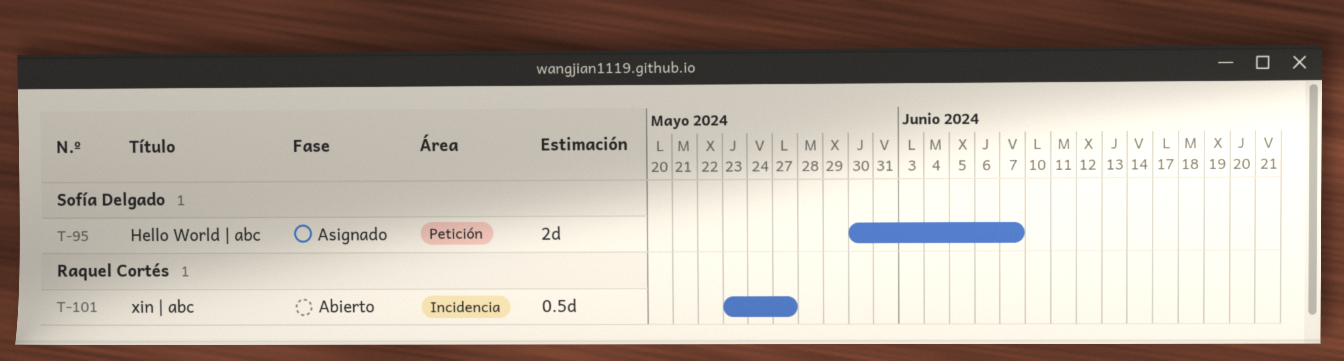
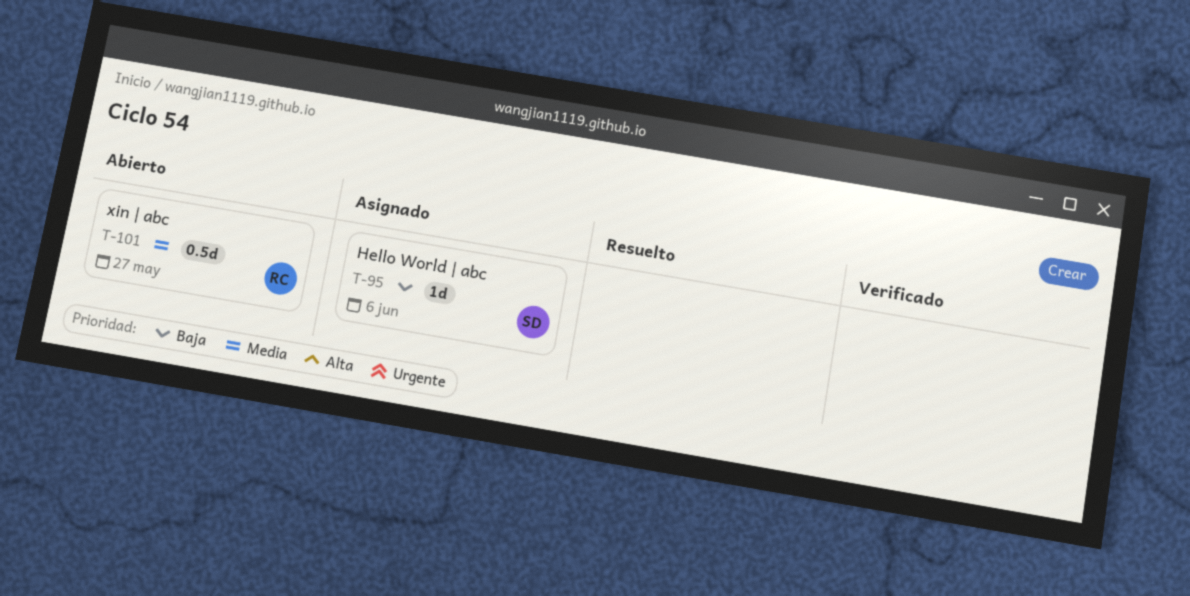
T-95, estimate: 2d -> 1d
T-95, due: Jun 7 -> Jun 6

